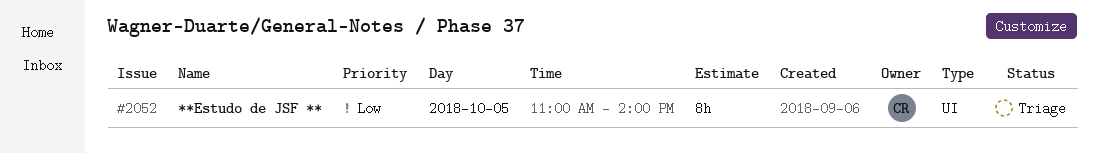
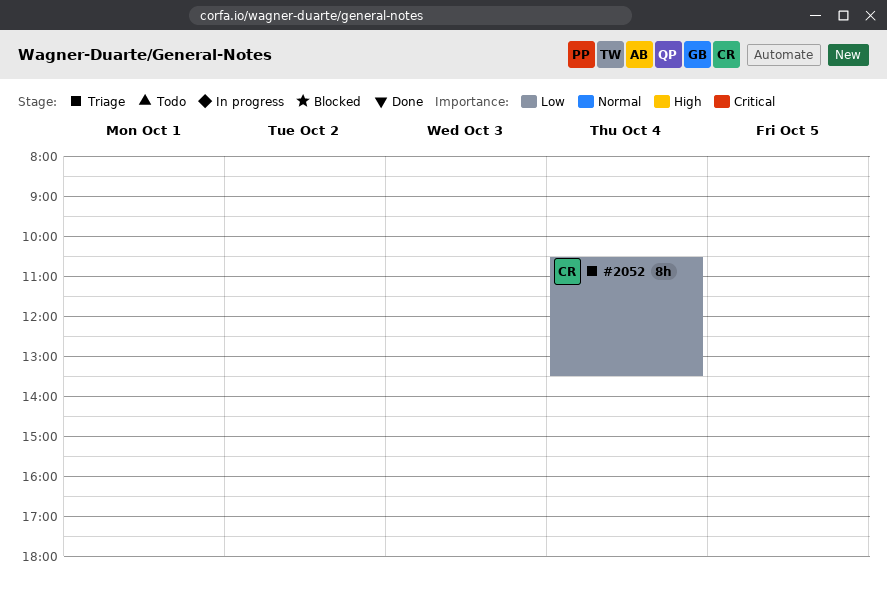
#2052, day: Oct 5 -> Oct 4
#2052, begins: 11:00 -> 10:30
#2052, ends: 14:00 -> 13:30

